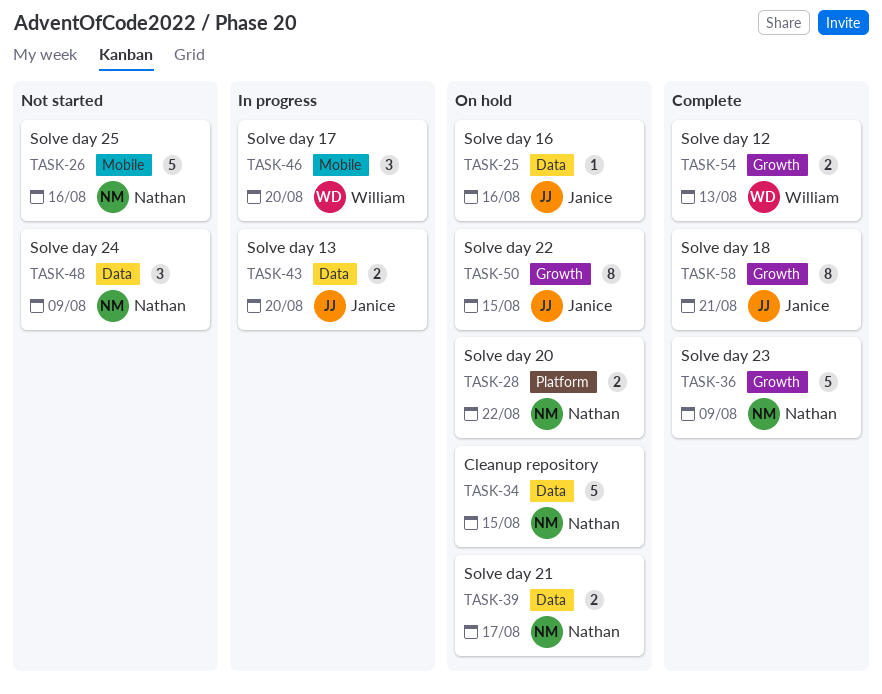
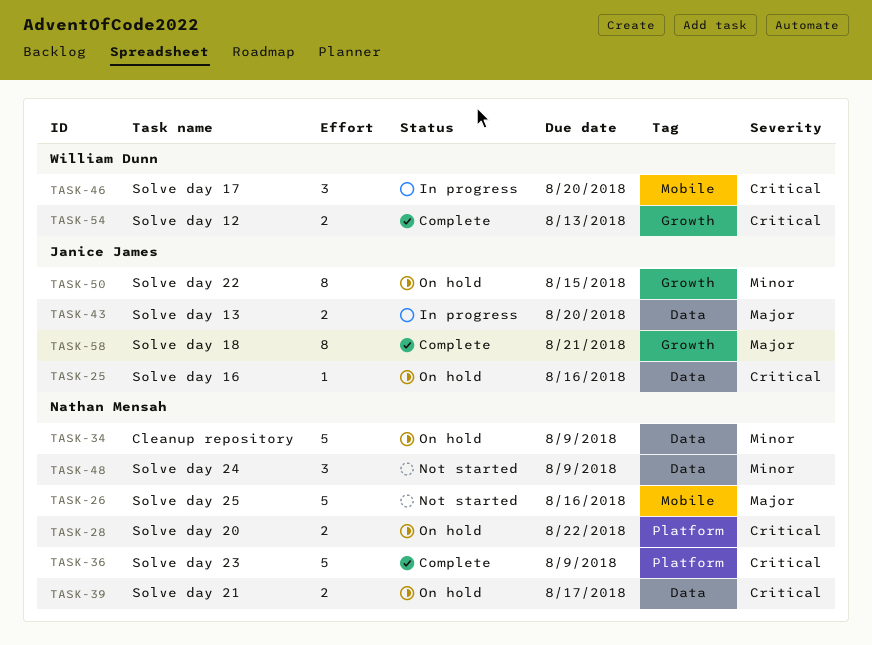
TASK-34, due: Aug 15 -> Aug 9
TASK-36, label: Growth -> Platform

